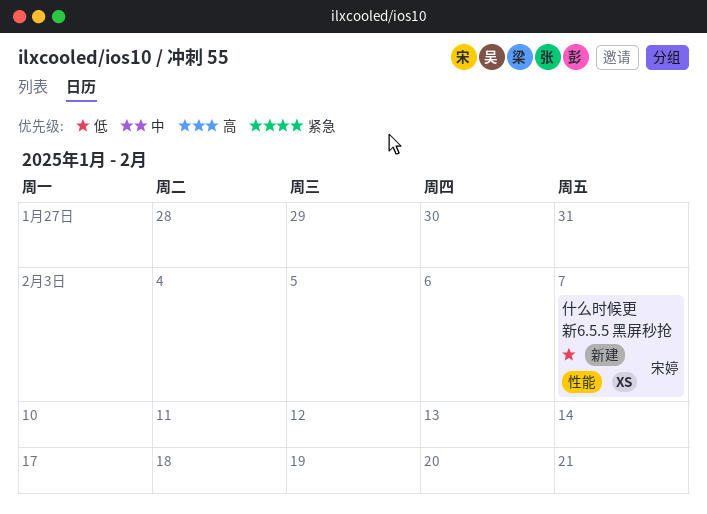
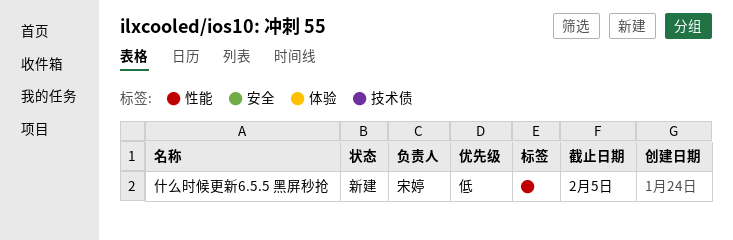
什么时候更新6.5.5 黑屏秒抢, due: Feb 7 -> Feb 5

